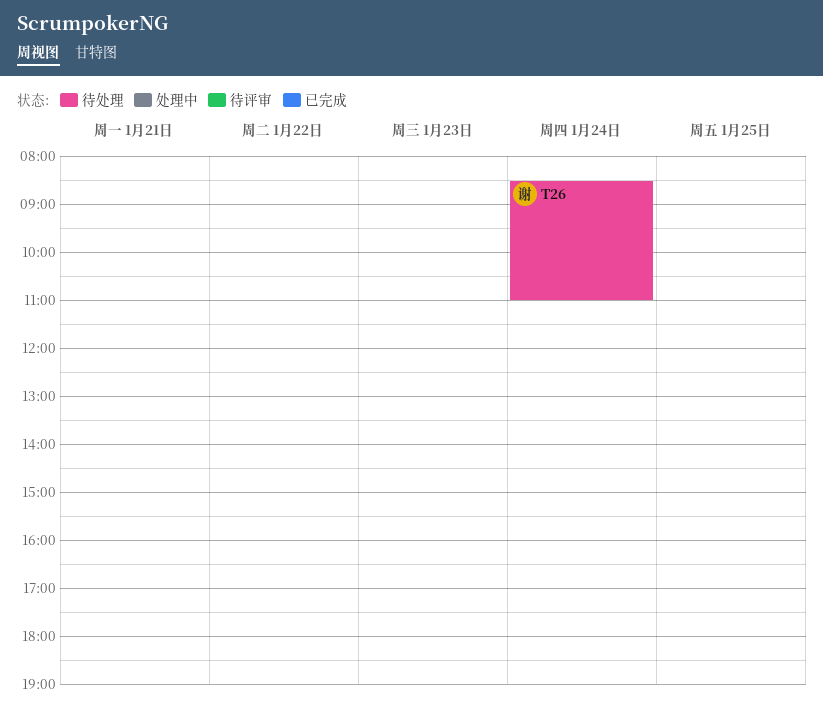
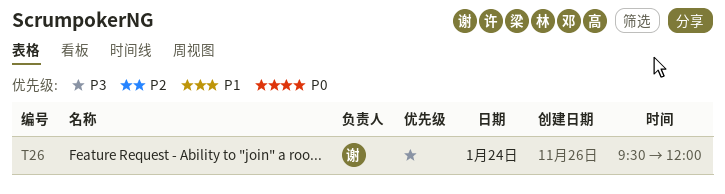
T26, begins: 08:30 -> 09:30
T26, ends: 11:00 -> 12:00

